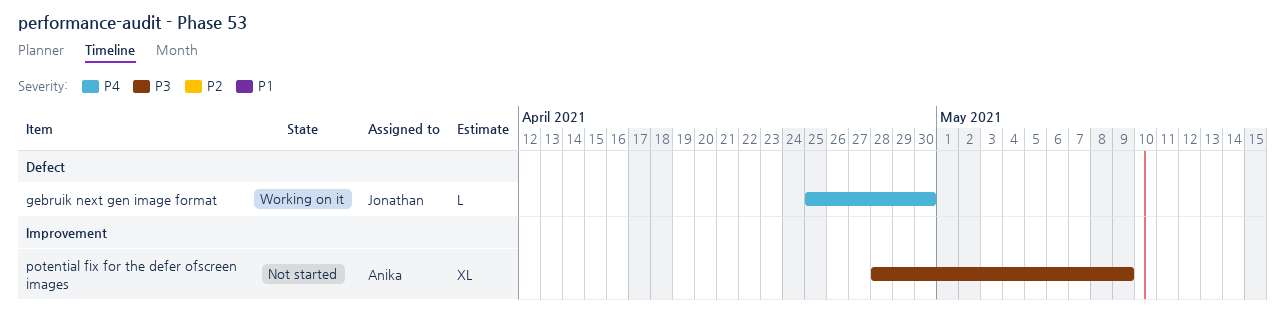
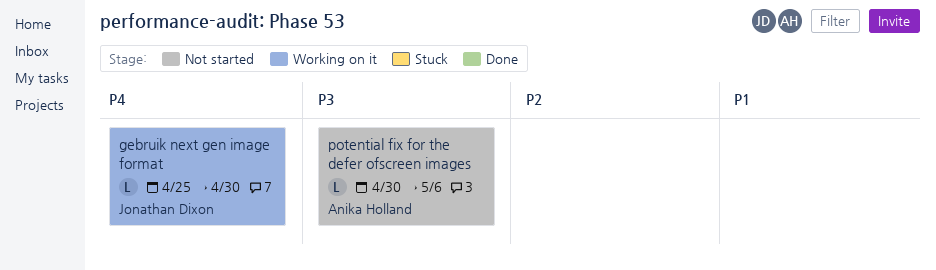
potential fix for the defer ofscreen images, estimate: XL -> L
potential fix for the defer ofscreen images, start: Apr 28 -> Apr 30
potential fix for the defer ofscreen images, due: May 9 -> May 6

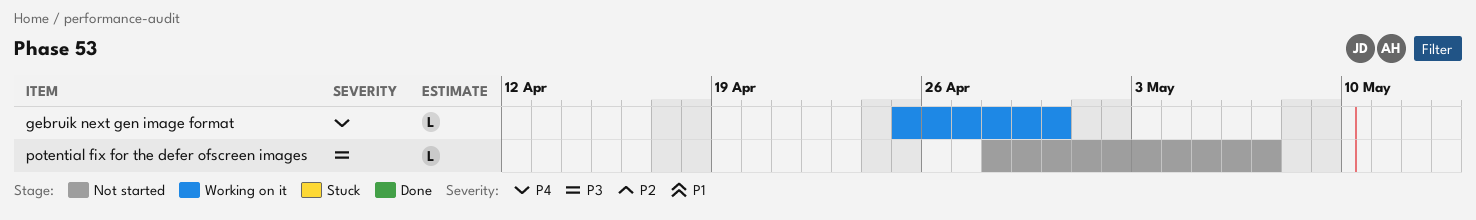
potential fix for the defer ofscreen images, start: Apr 30 -> Apr 28
potential fix for the defer ofscreen images, due: May 6 -> May 7

